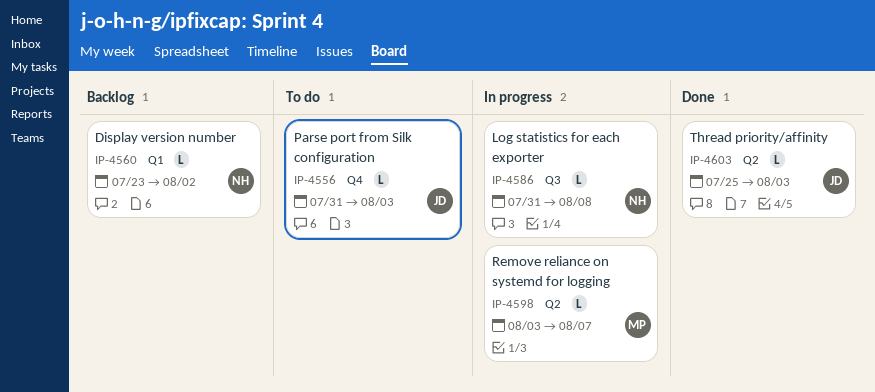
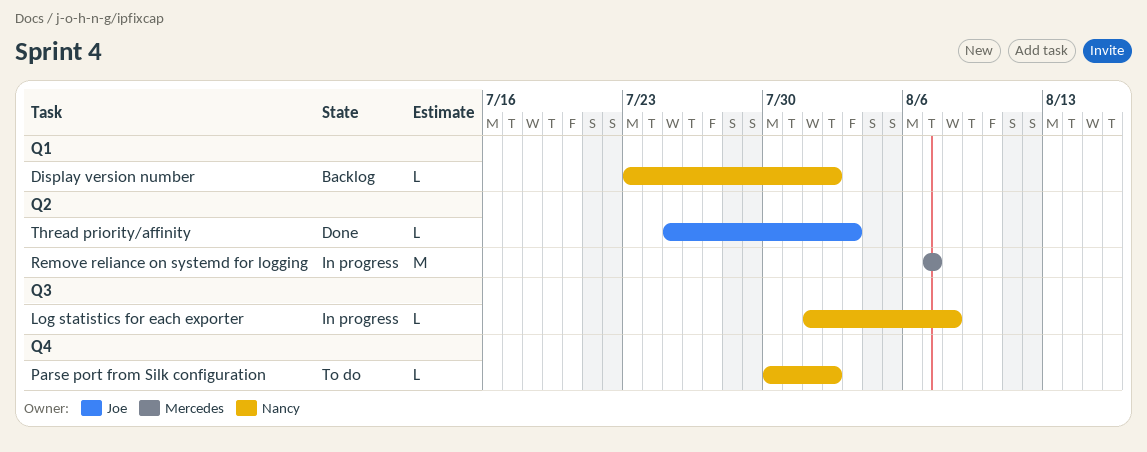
Log statistics for each exporter, start: Jul 31 -> Aug 1
Parse port from Silk configuration, owner: Joe -> Nancy
Parse port from Silk configuration, start: Jul 31 -> Jul 30
Parse port from Silk configuration, due: Aug 3 -> Aug 2
Remove reliance on systemd for logging, estimate: L -> M
Remove reliance on systemd for logging, start: Aug 3 -> Aug 7

